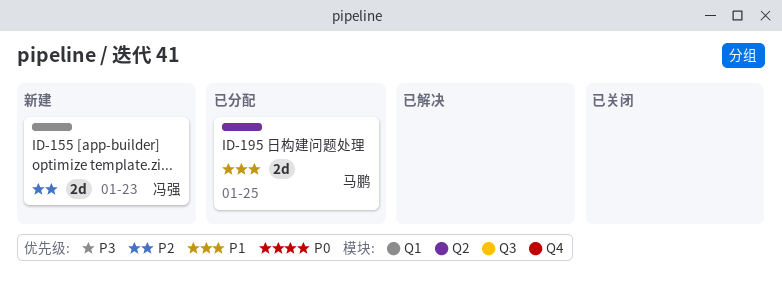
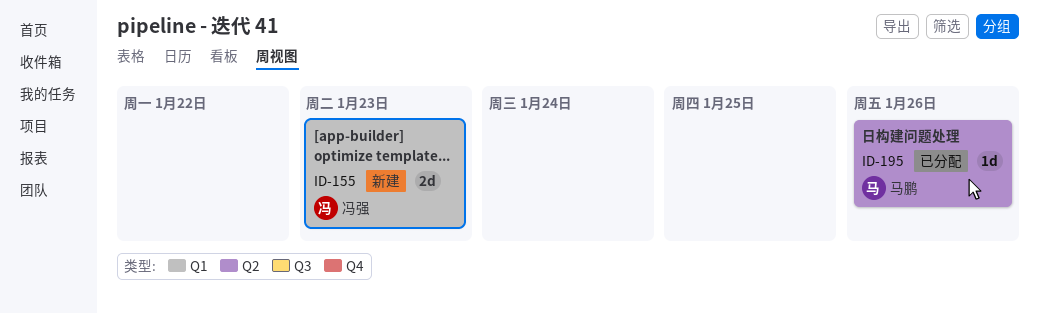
ID-195, estimate: 2d -> 1d
ID-195, due: Jan 25 -> Jan 26

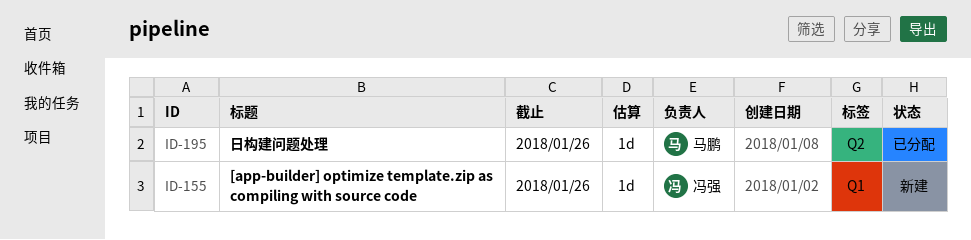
ID-155, estimate: 2d -> 1d
ID-155, due: Jan 23 -> Jan 26

